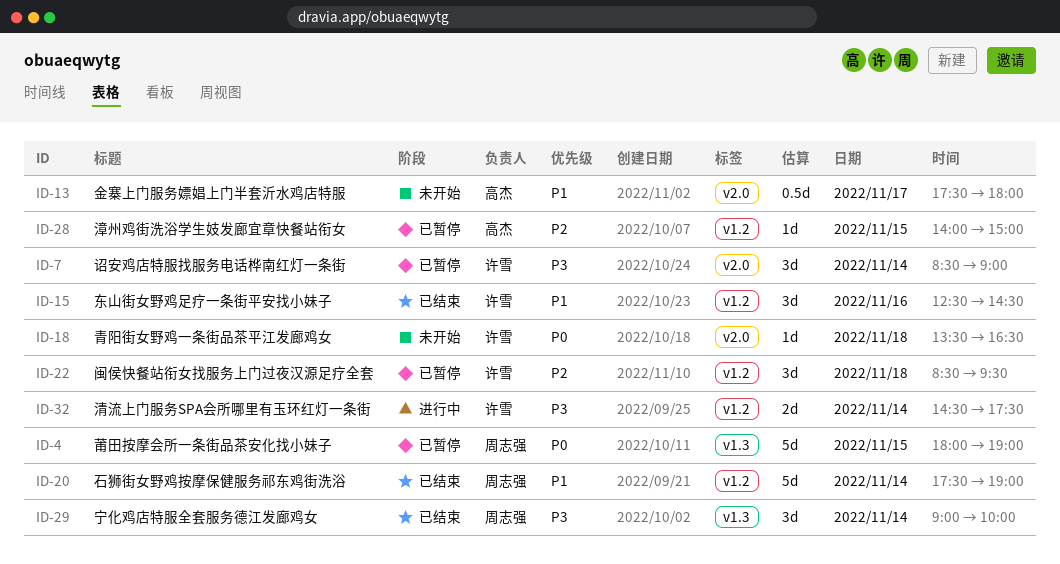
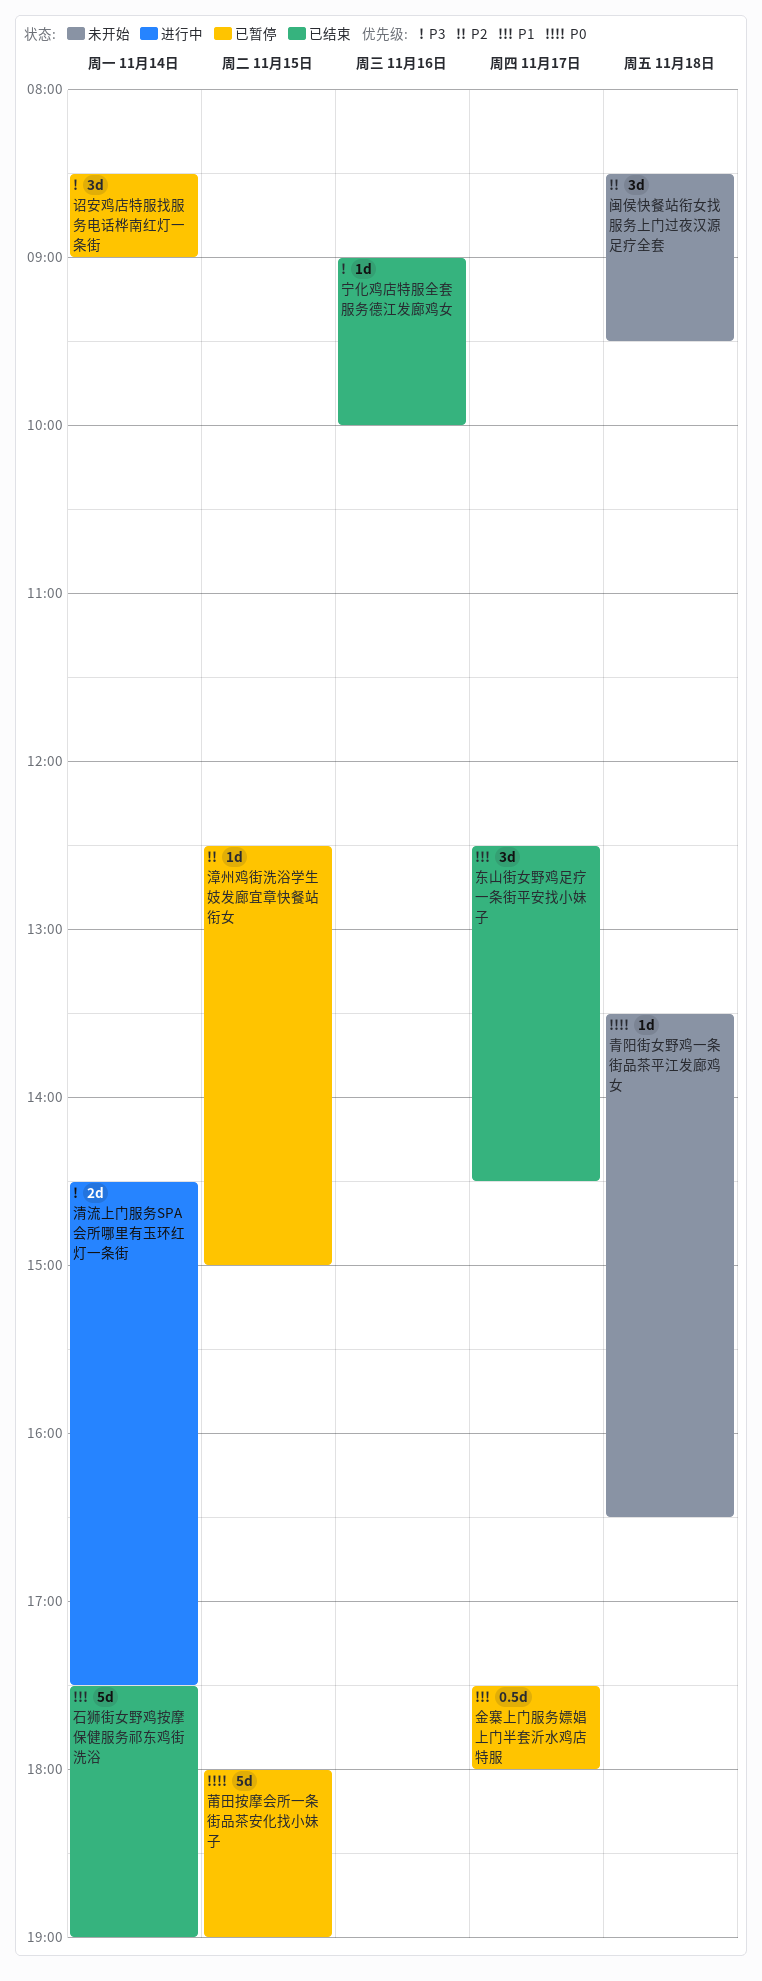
东山街女野鸡足疗一条街平安找小妹子, day: Nov 16 -> Nov 17
宁化鸡店特服全套服务德江发廊鸡女, estimate: 3d -> 1d
宁化鸡店特服全套服务德江发廊鸡女, day: Nov 14 -> Nov 16
漳州鸡街洗浴学生妓发廊宜章快餐站衔女, begins: 14:00 -> 12:30
金寨上门服务嫖娼上门半套沂水鸡店特服, status: 未开始 -> 已暂停
闽侯快餐站衔女找服务上门过夜汉源足疗全套, status: 已暂停 -> 未开始

